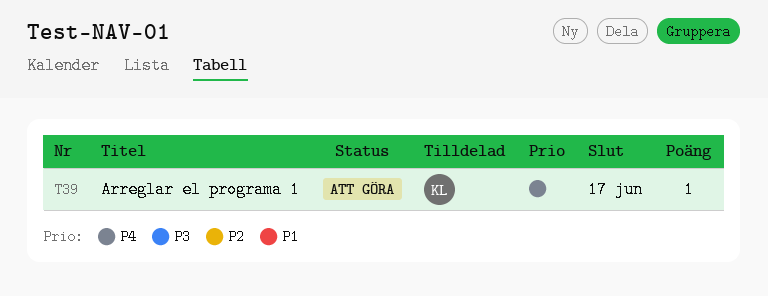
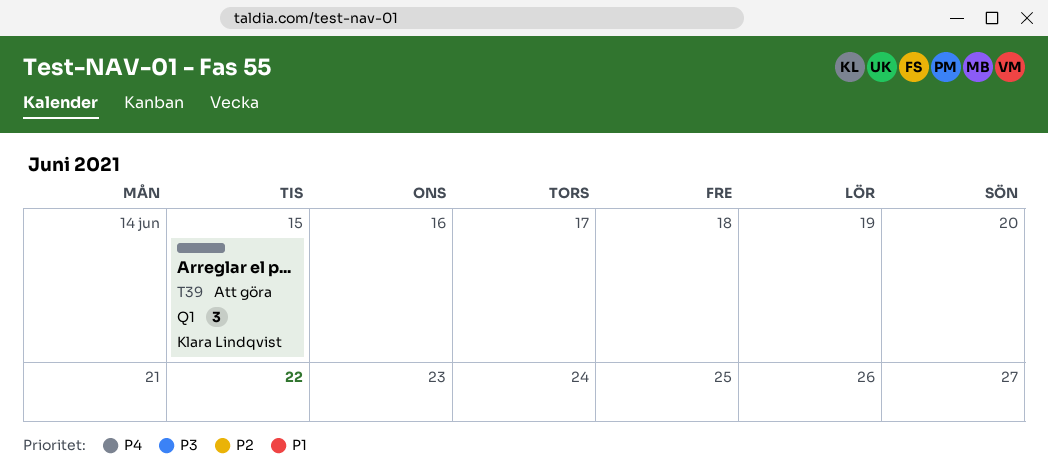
T39, estimate: 1 -> 3
T39, due: Jun 17 -> Jun 15

